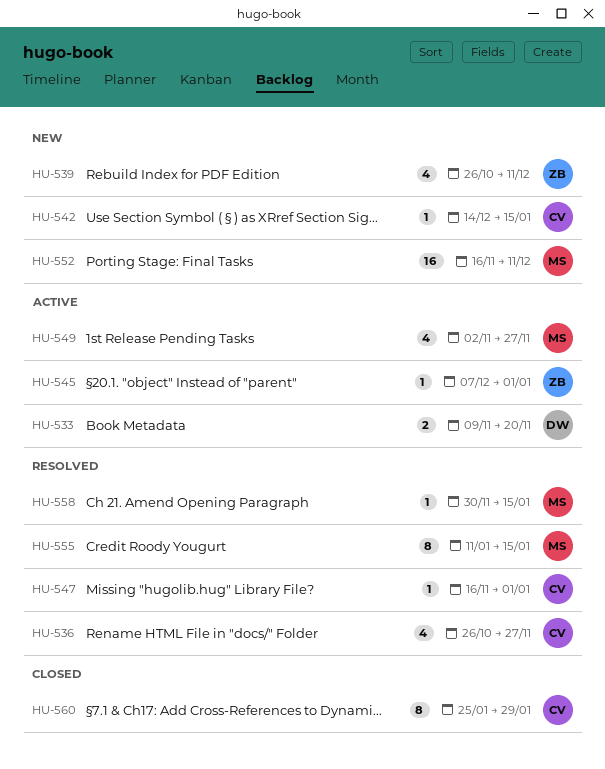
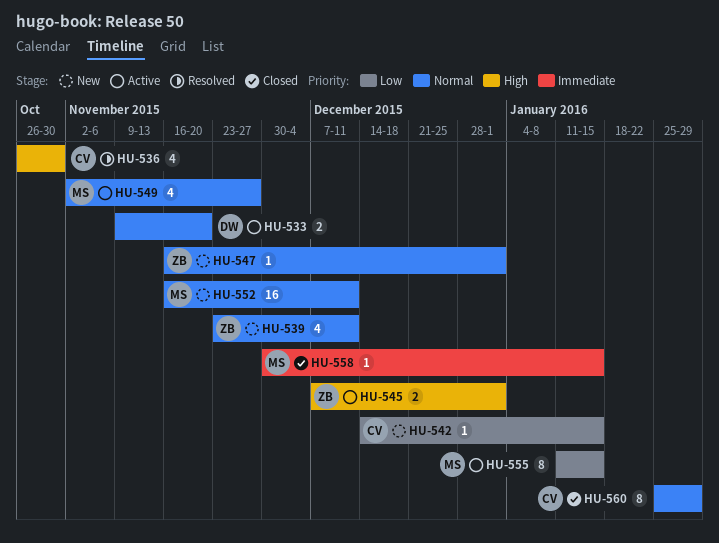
HU-536, due: Nov 27 -> Oct 30
HU-539, start: Oct 26 -> Nov 23
HU-545, estimate: 1 -> 2
HU-547, status: Resolved -> New
HU-547, owner: CV -> ZB
HU-555, status: Resolved -> Active
HU-558, status: Resolved -> Closed

